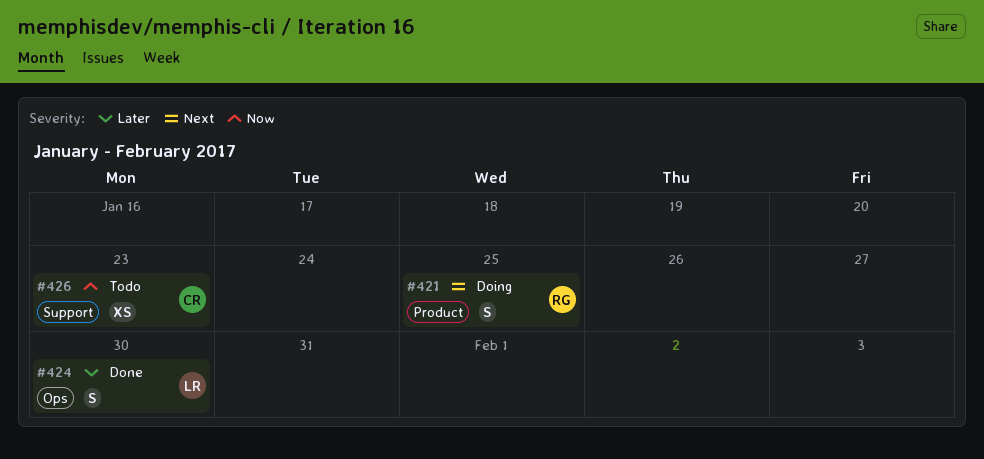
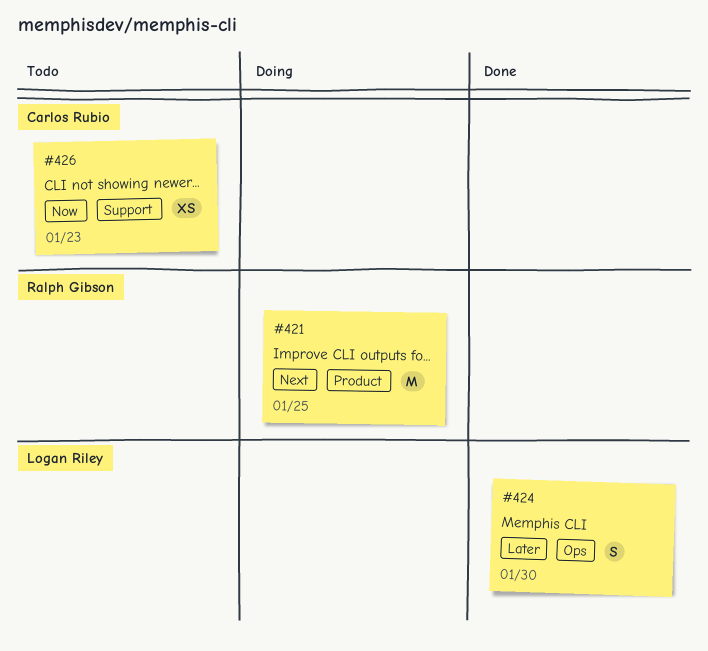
#421, estimate: S -> M

